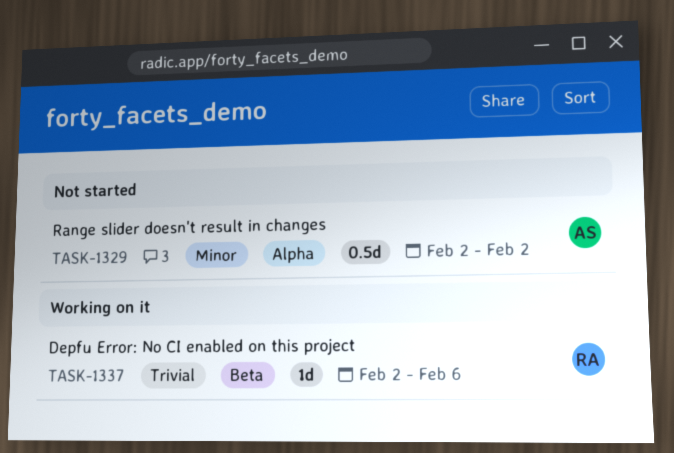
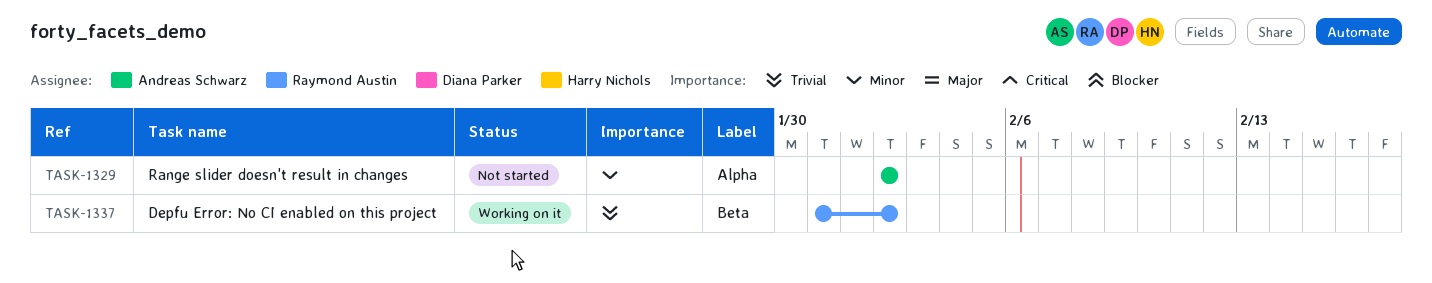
TASK-1337, start: Feb 2 -> Jan 31
TASK-1337, due: Feb 6 -> Feb 2

